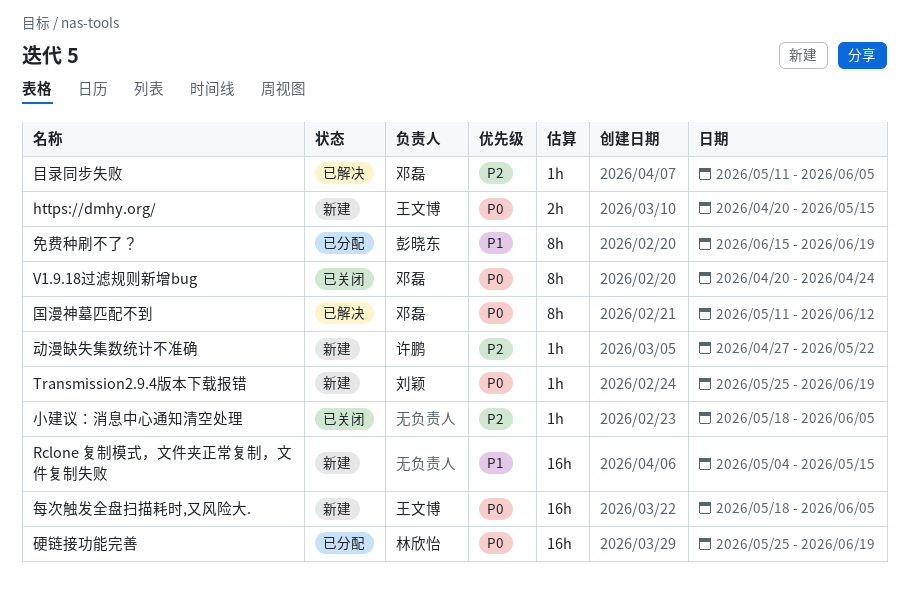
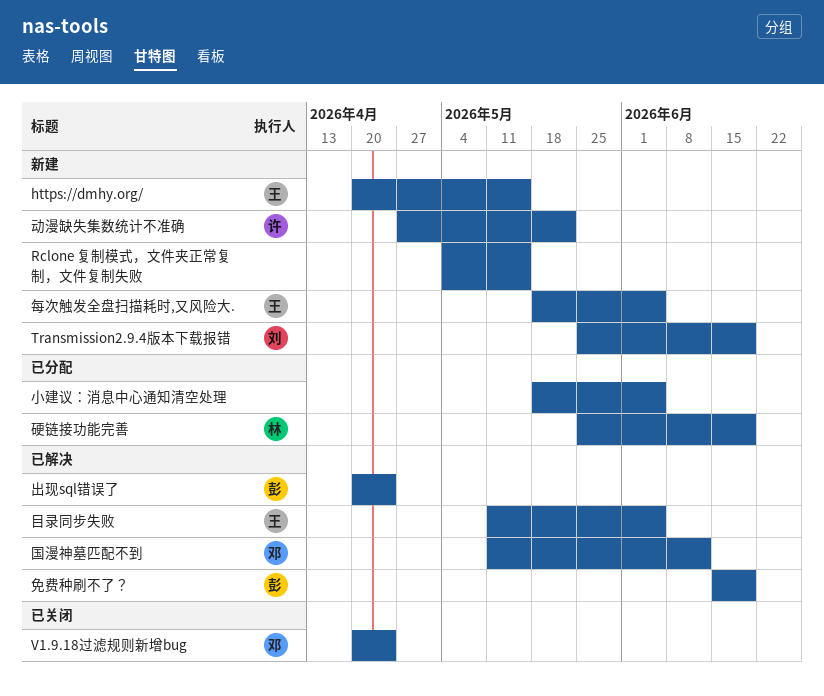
免费种刷不了？, status: 已分配 -> 已解决
出现sql错误了: none -> present
小建议：消息中心通知清空处理, status: 已关闭 -> 已分配
目录同步失败, owner: 邓磊 -> 王文博

